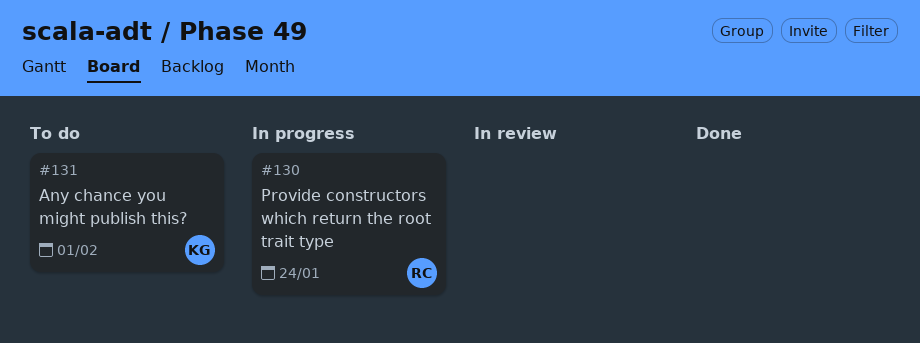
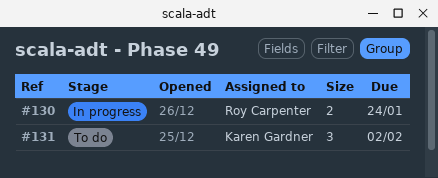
#131, due: Feb 1 -> Feb 2

